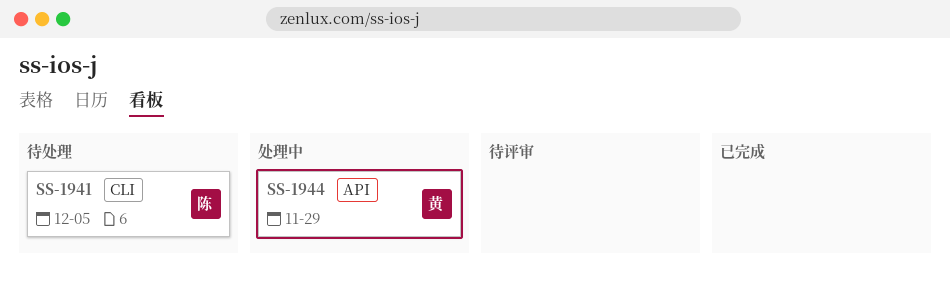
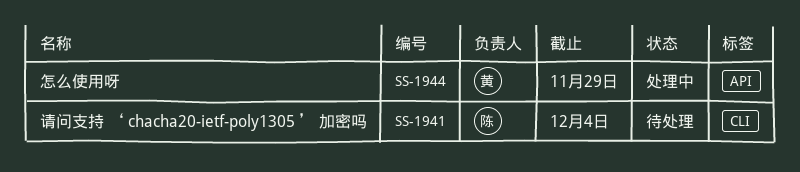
SS-1941, due: Dec 5 -> Dec 4

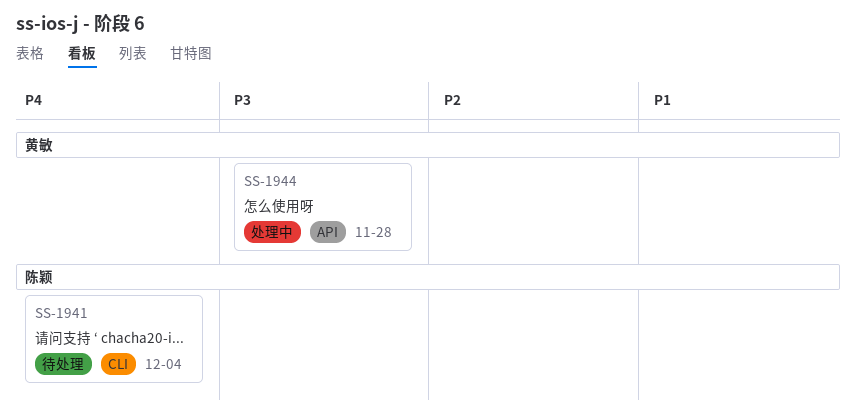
SS-1944, due: Nov 29 -> Nov 28

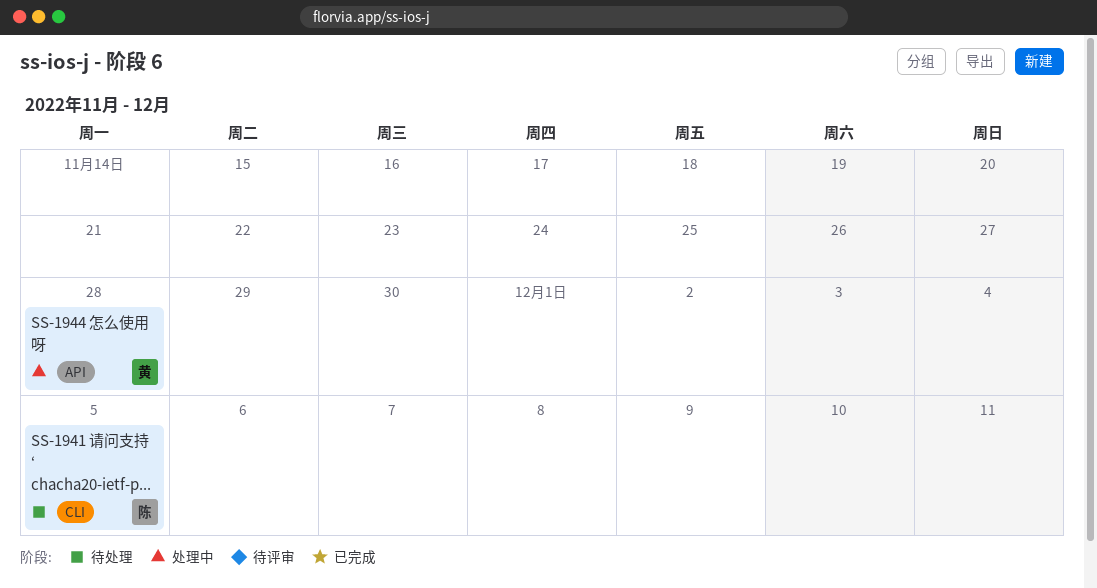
SS-1941, due: Dec 4 -> Dec 5

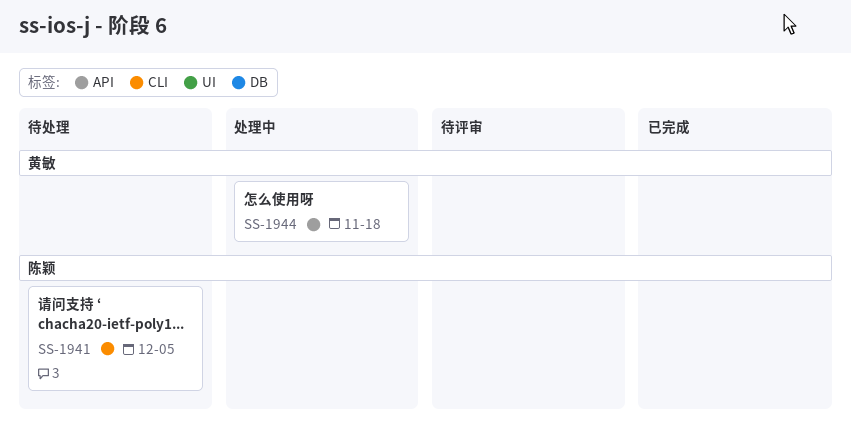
SS-1944, due: Nov 28 -> Nov 18

